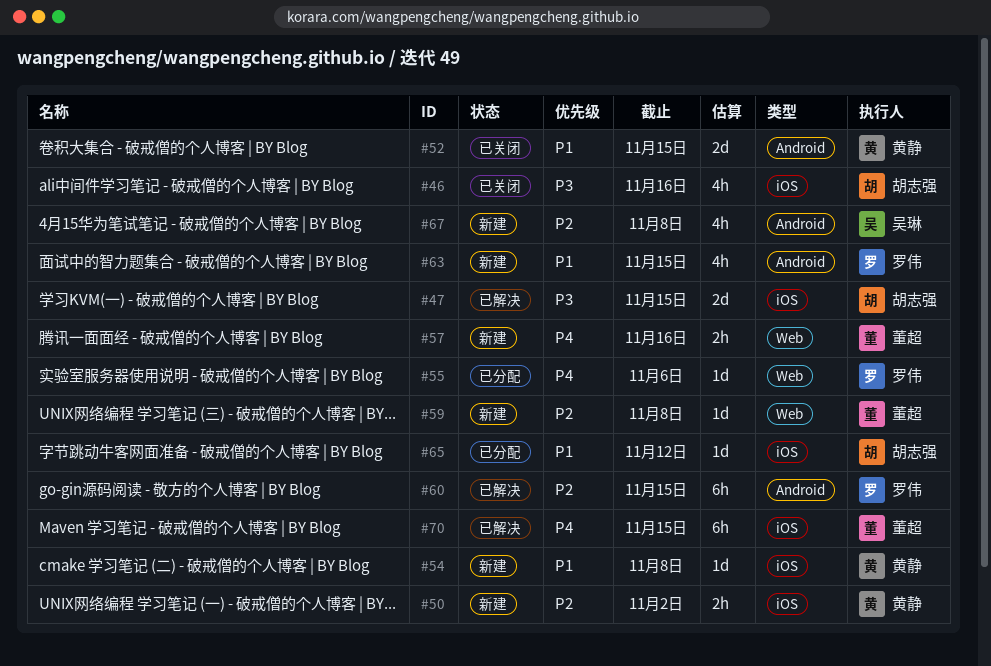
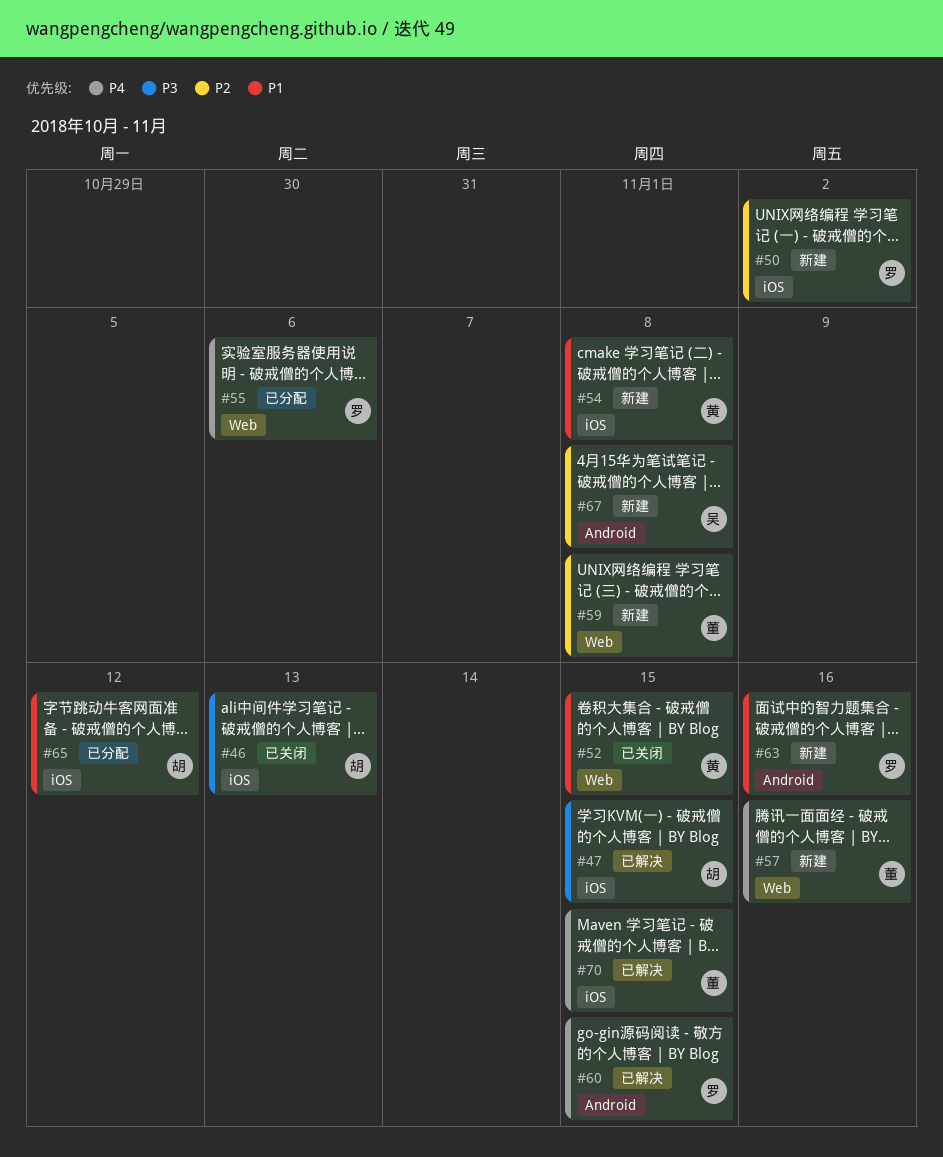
#46, due: Nov 16 -> Nov 13
#50, owner: 黄静 -> 罗伟
#52, label: Android -> Web
#60, priority: P2 -> P4
#63, due: Nov 15 -> Nov 16

